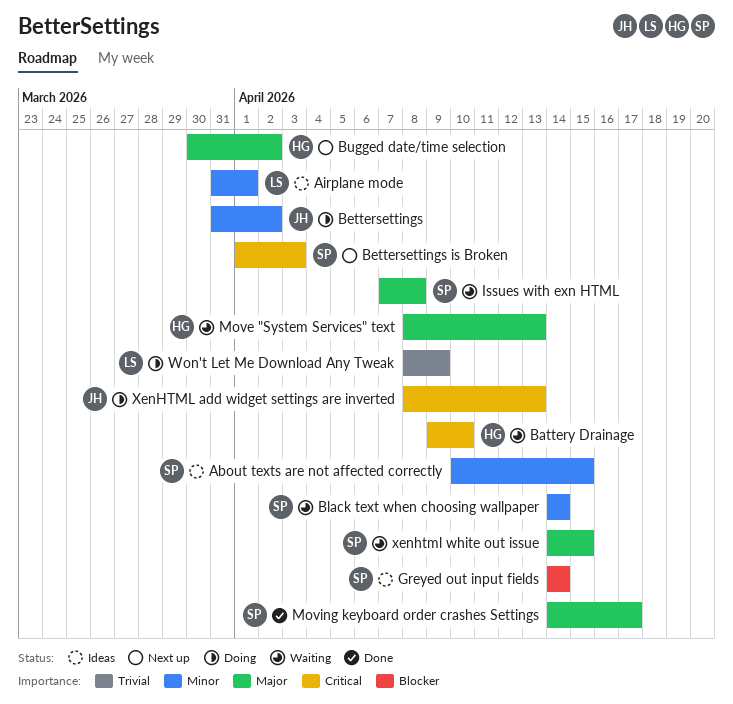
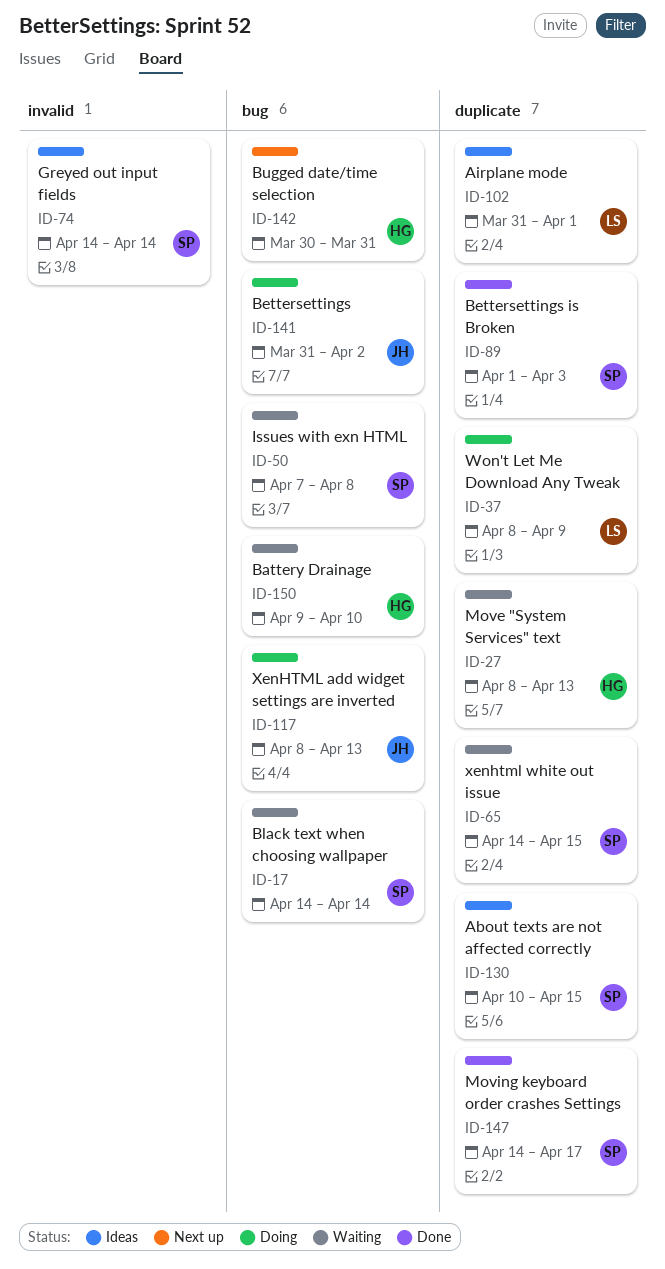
Bettersettings is Broken, status: Next up -> Done
Bugged date/time selection, due: Apr 2 -> Mar 31

